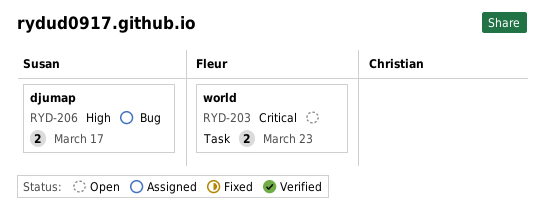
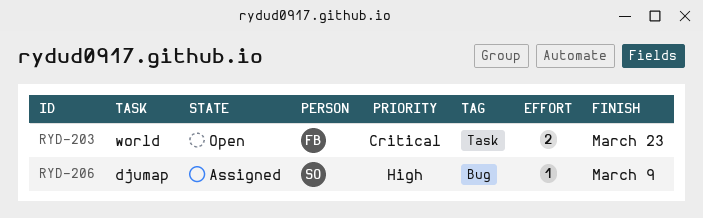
RYD-206, estimate: 2 -> 1
RYD-206, due: Mar 17 -> Mar 9

